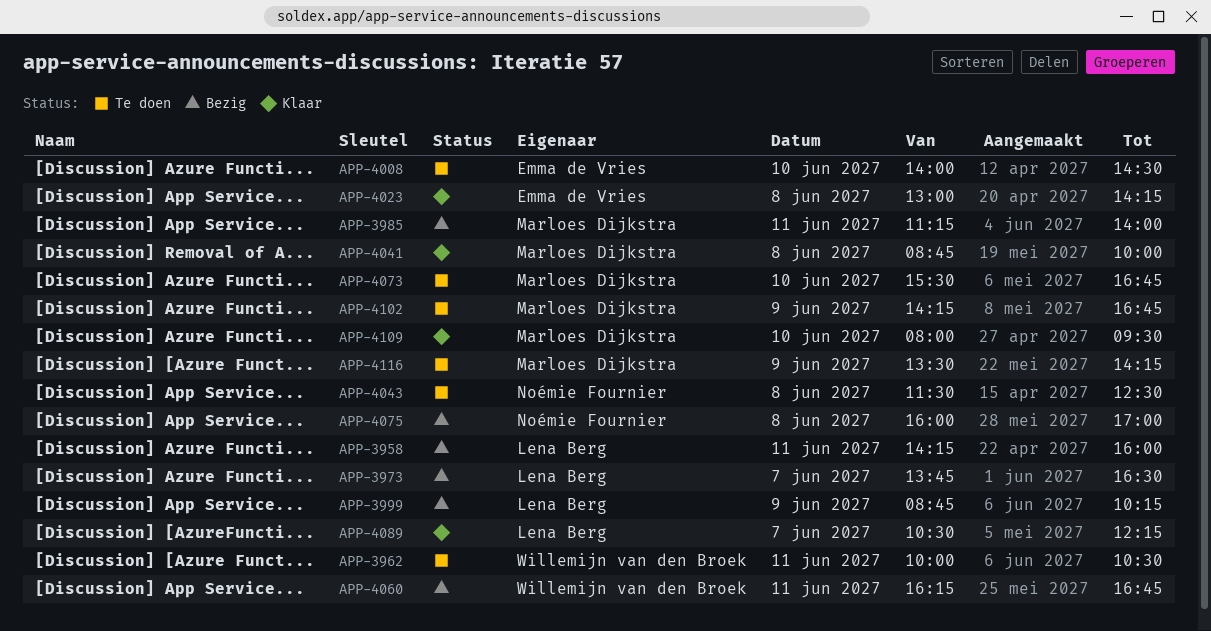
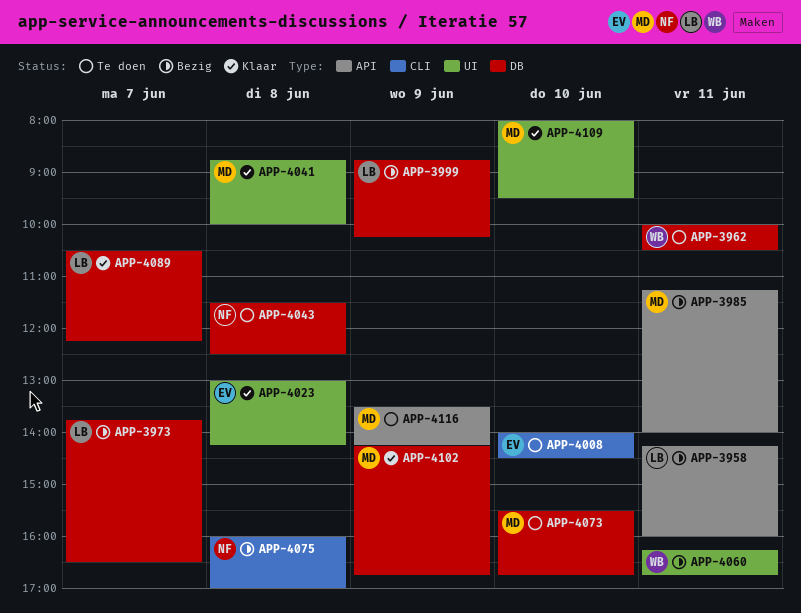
APP-4102, status: Te doen -> Klaar

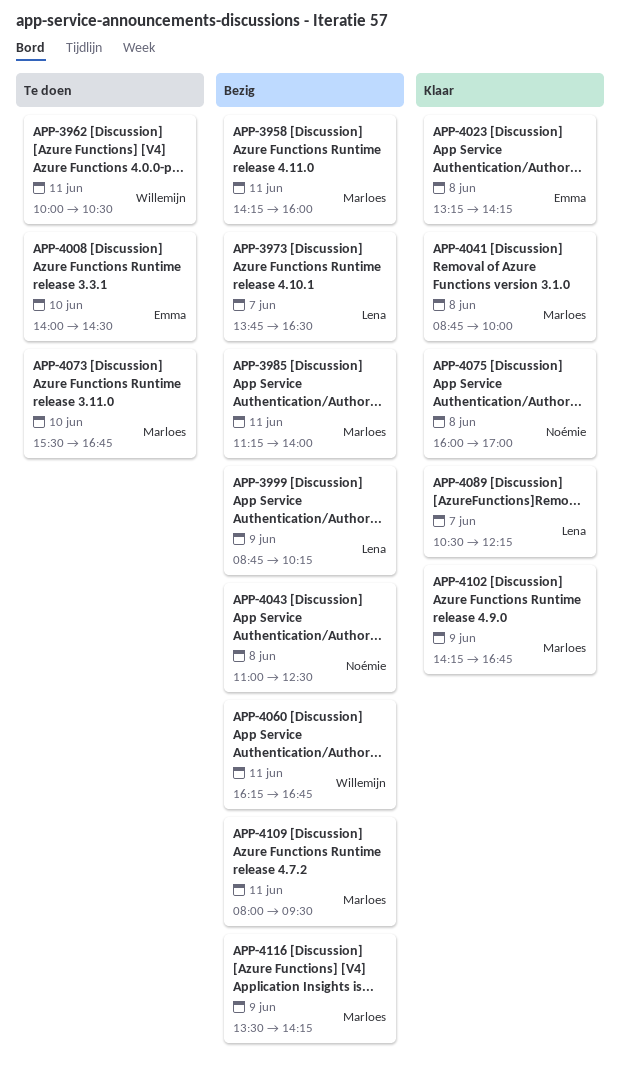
APP-3958, owner: Lena -> Marloes
APP-4023, begins: 13:00 -> 13:15
APP-4043, status: Te doen -> Bezig
APP-4043, begins: 11:30 -> 11:00
APP-4075, status: Bezig -> Klaar
APP-4109, status: Klaar -> Bezig
APP-4109, day: Jun 10 -> Jun 11
APP-4116, status: Te doen -> Bezig

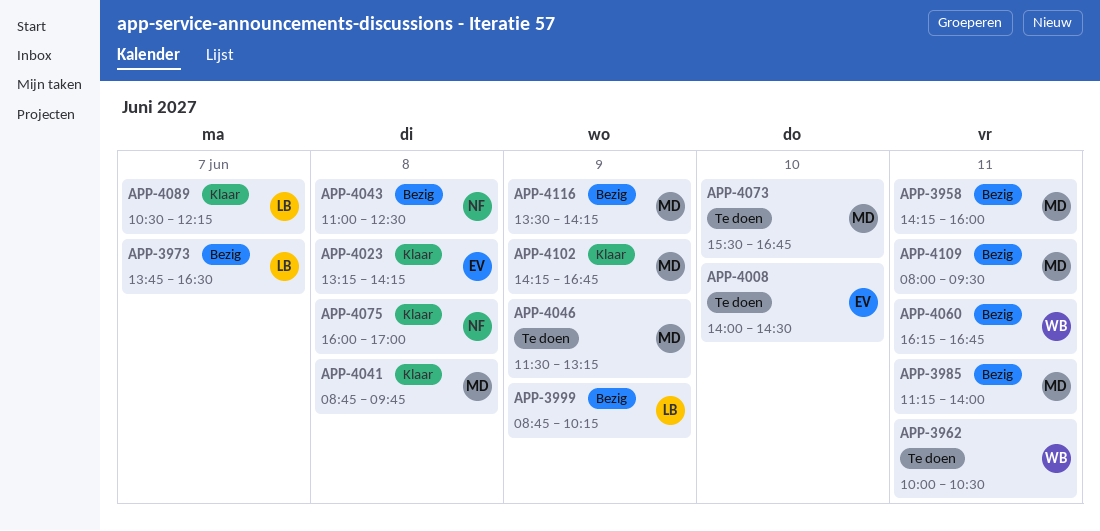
APP-4041, ends: 10:00 -> 09:45
APP-4046: none -> present

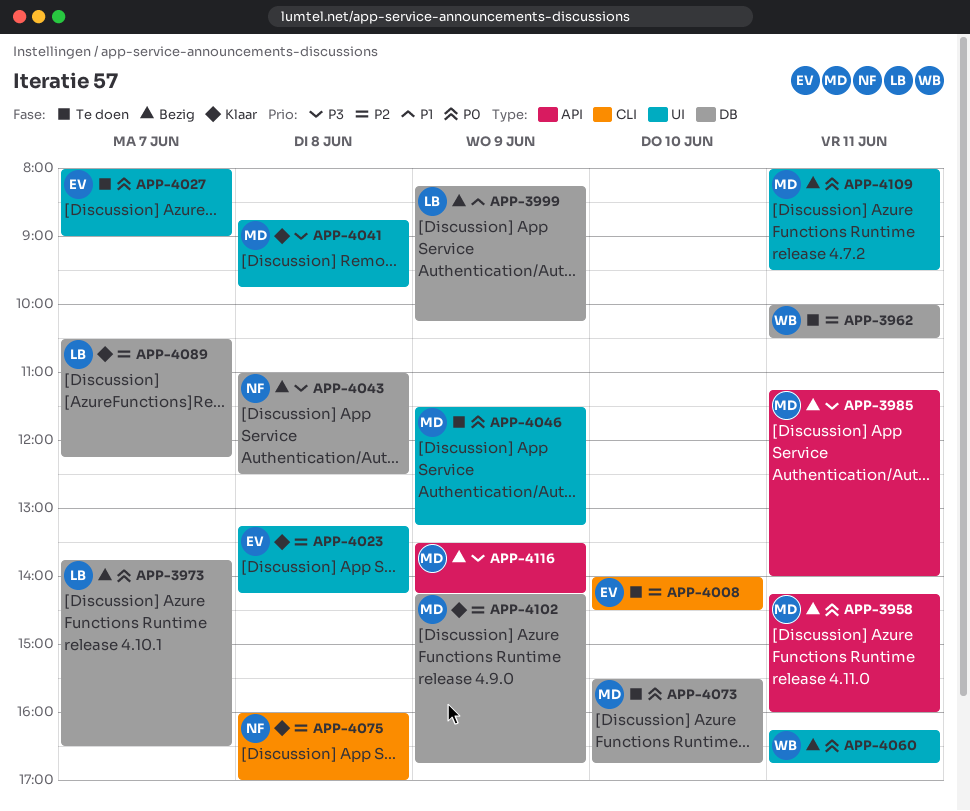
APP-3999, begins: 08:45 -> 08:15
APP-4027: none -> present

